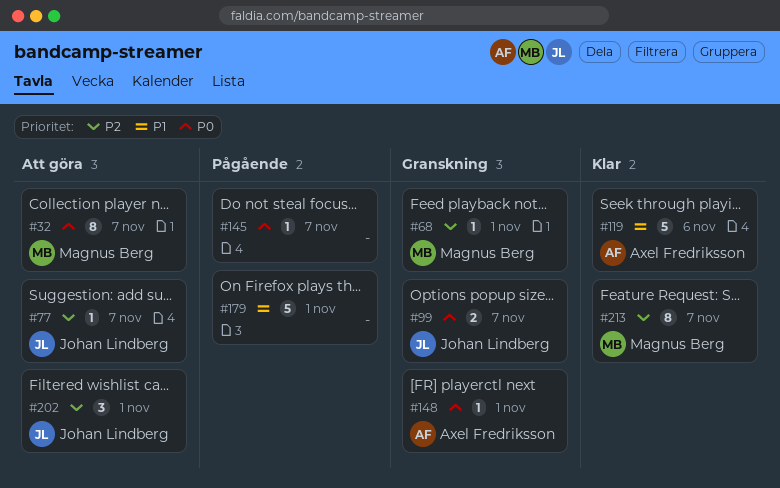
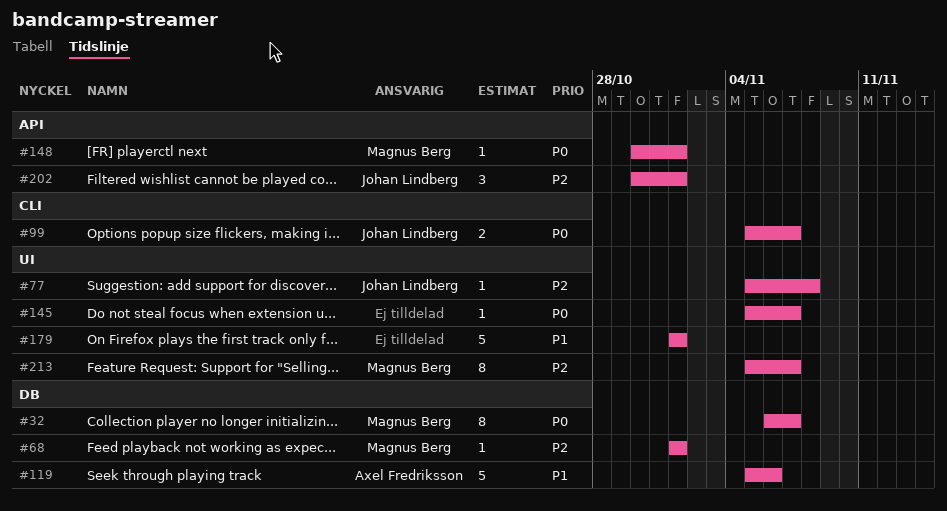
#77, due: Nov 7 -> Nov 8
#148, owner: Axel Fredriksson -> Magnus Berg

